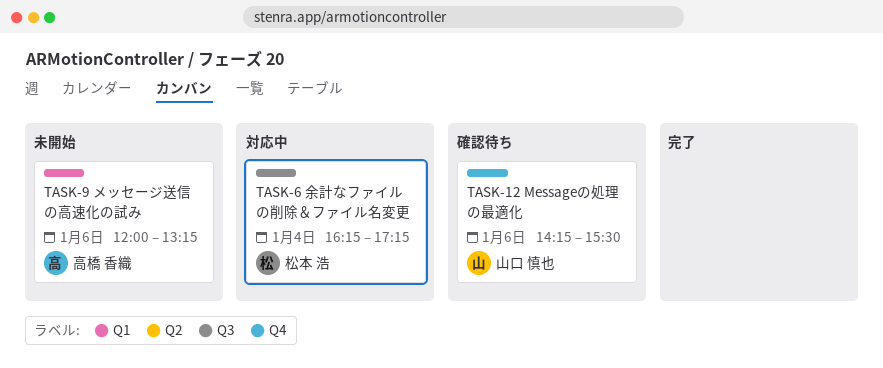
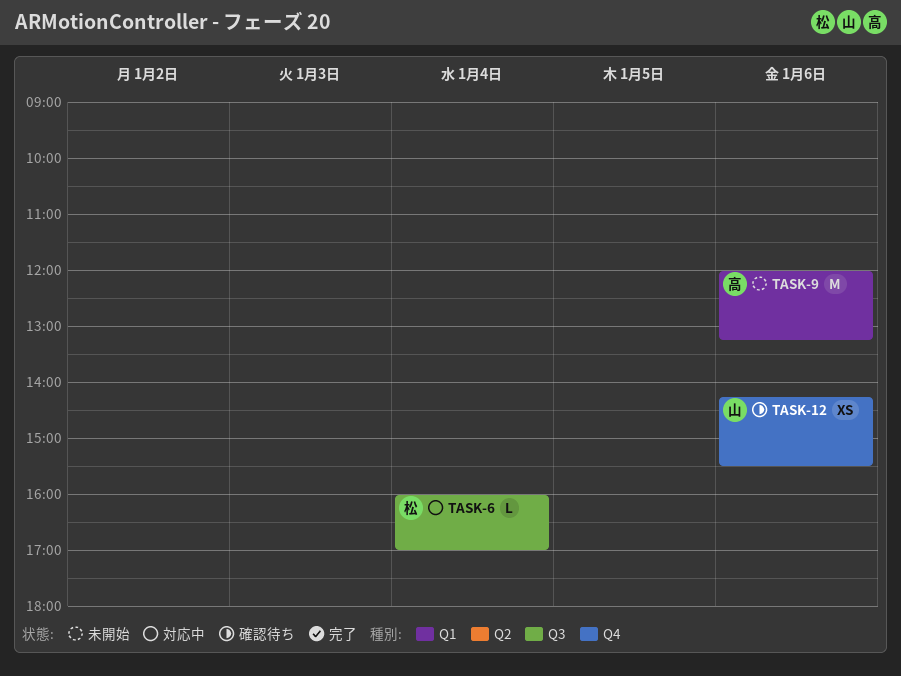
TASK-6, begins: 16:15 -> 16:00
TASK-6, ends: 17:15 -> 17:00

